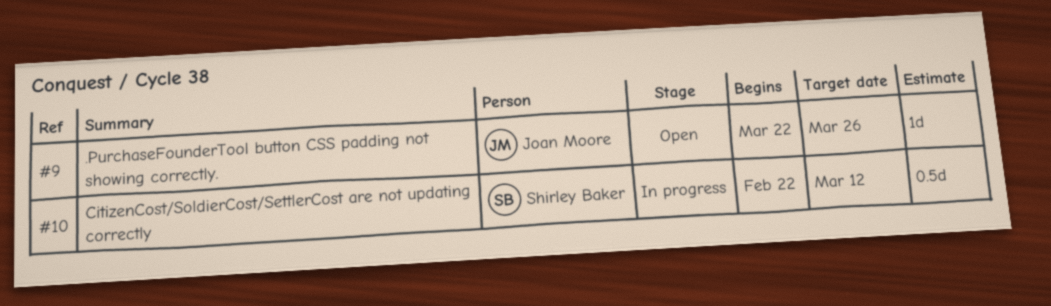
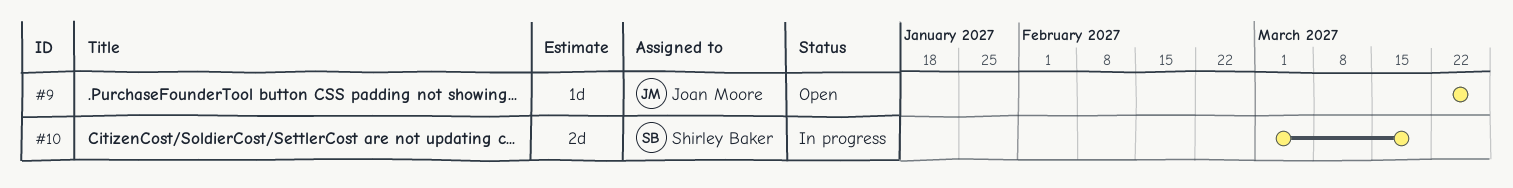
#10, estimate: 0.5d -> 2d
#10, start: Feb 22 -> Mar 1
#10, due: Mar 12 -> Mar 19

